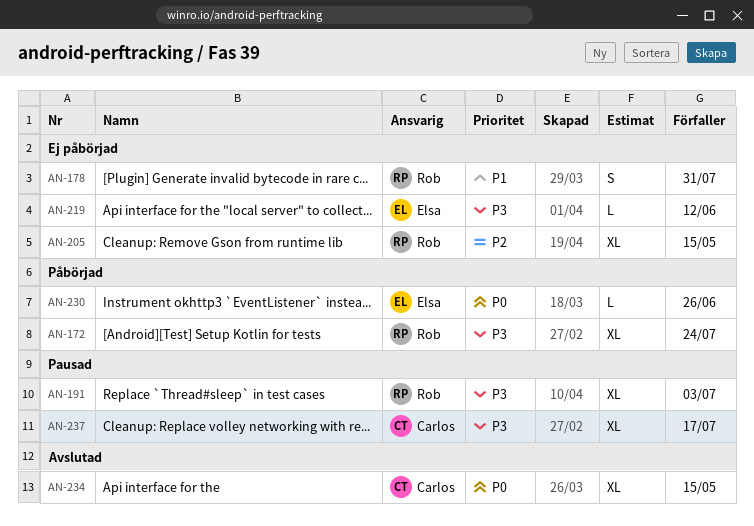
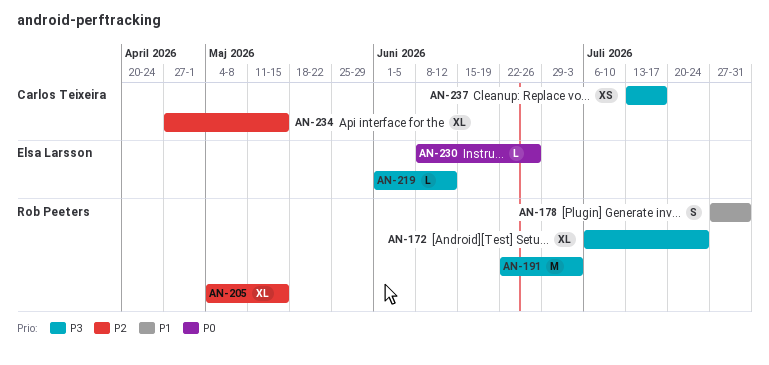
AN-191, estimate: XL -> M
AN-234, priority: P0 -> P2
AN-237, estimate: XL -> XS

